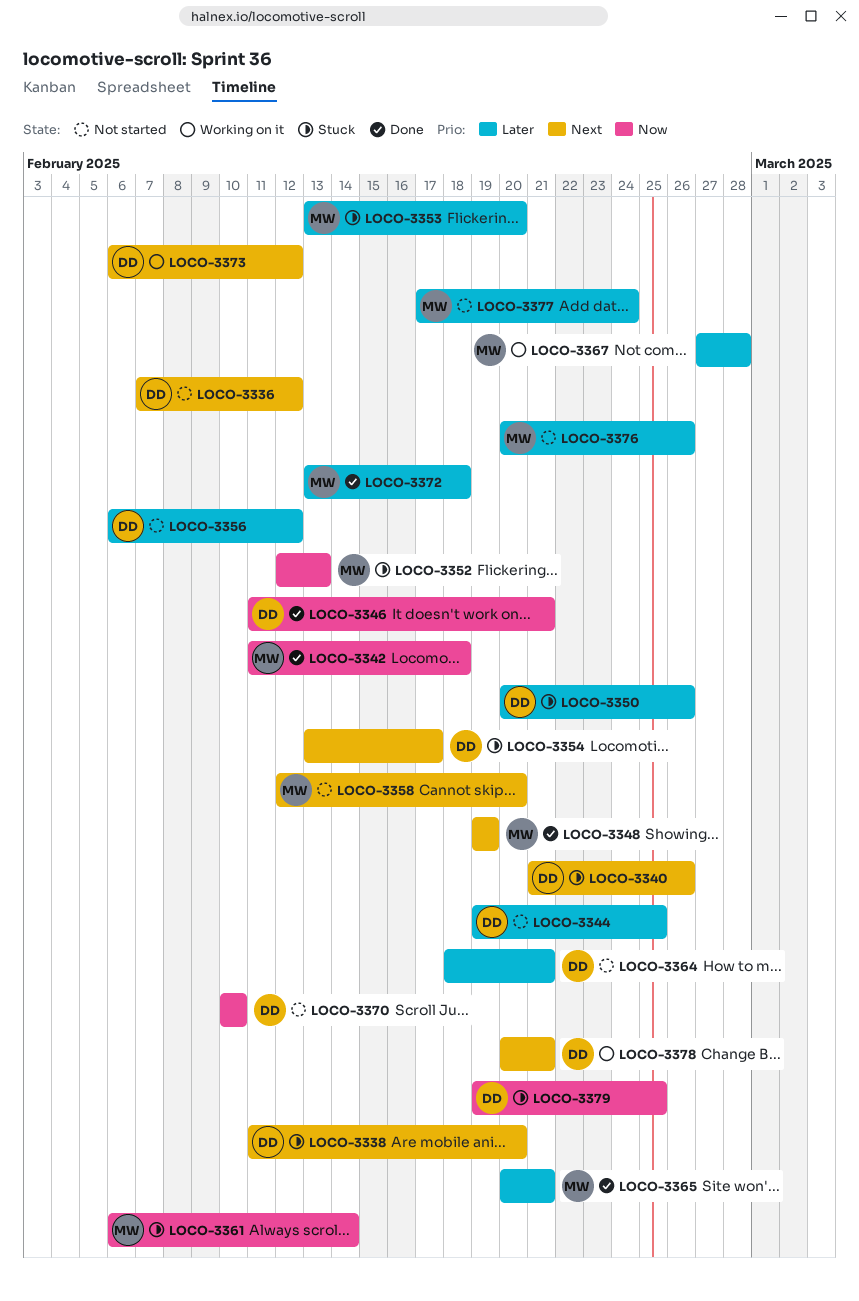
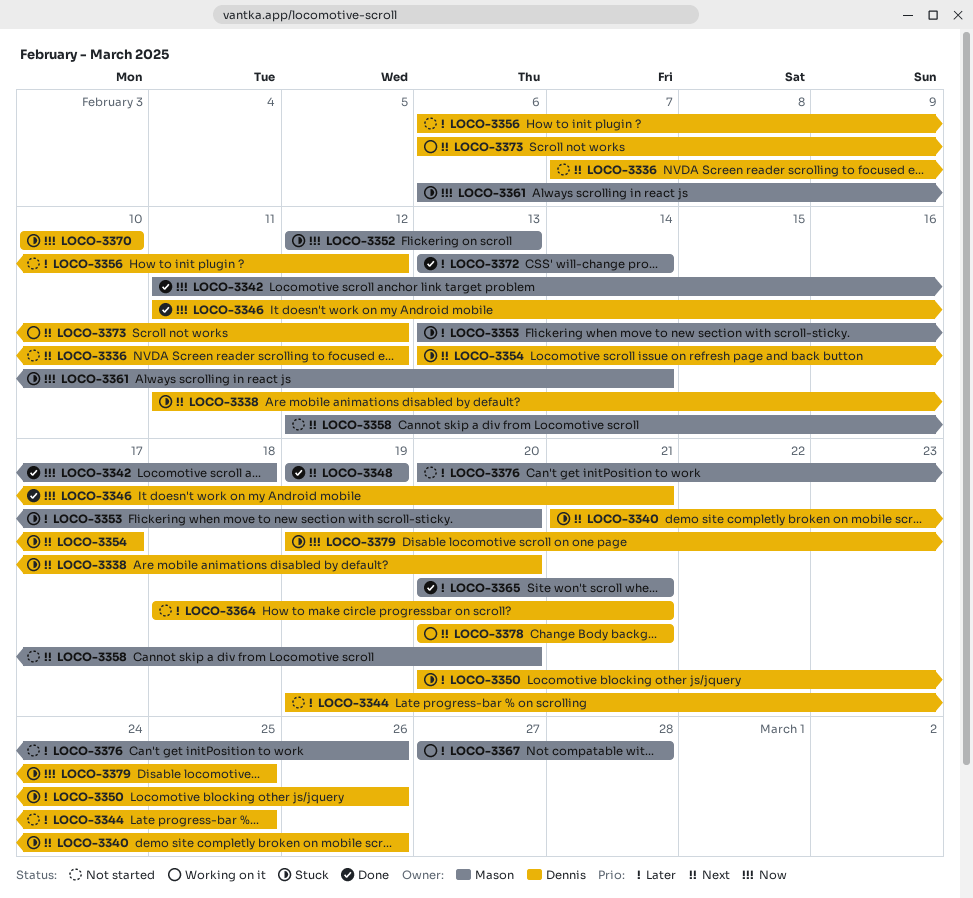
LOCO-3370, status: Not started -> Stuck
LOCO-3372, due: Feb 18 -> Feb 14
LOCO-3377: present -> none

